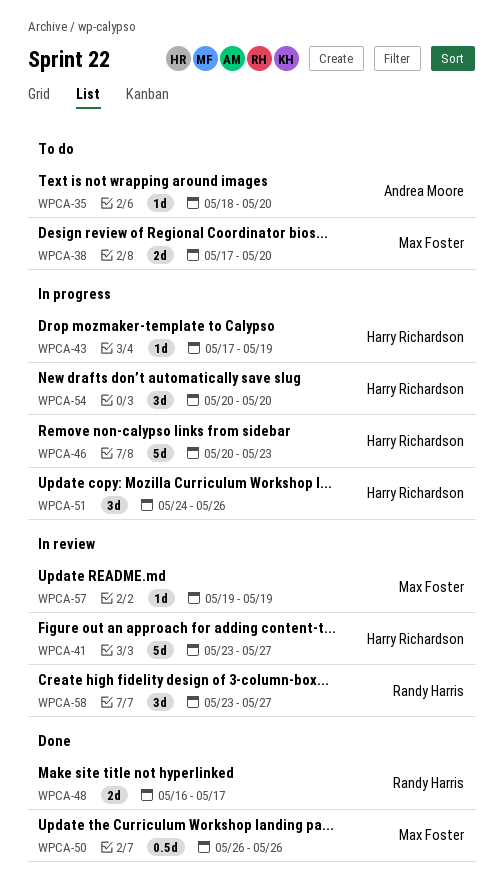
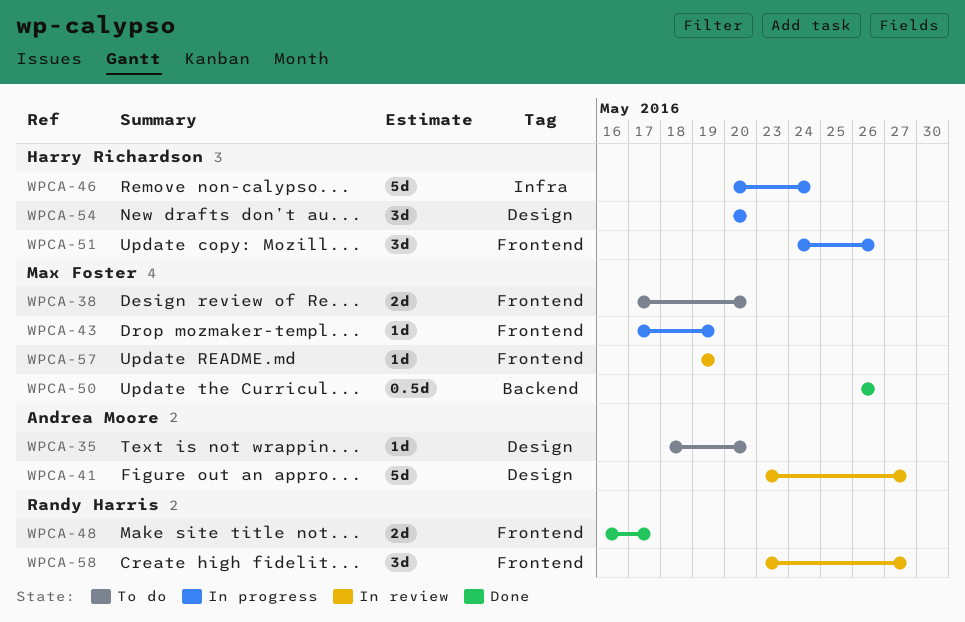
WPCA-41, owner: Harry Richardson -> Andrea Moore
WPCA-43, owner: Harry Richardson -> Max Foster
WPCA-46, due: May 23 -> May 24

